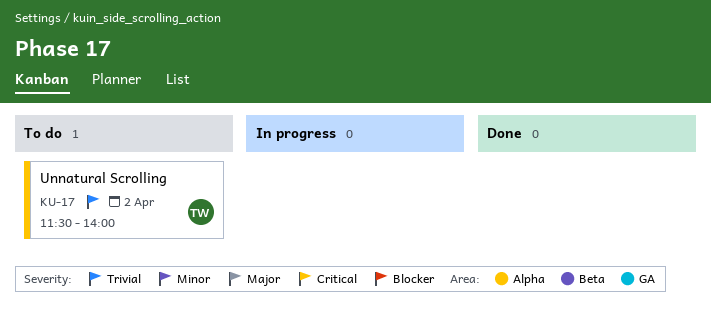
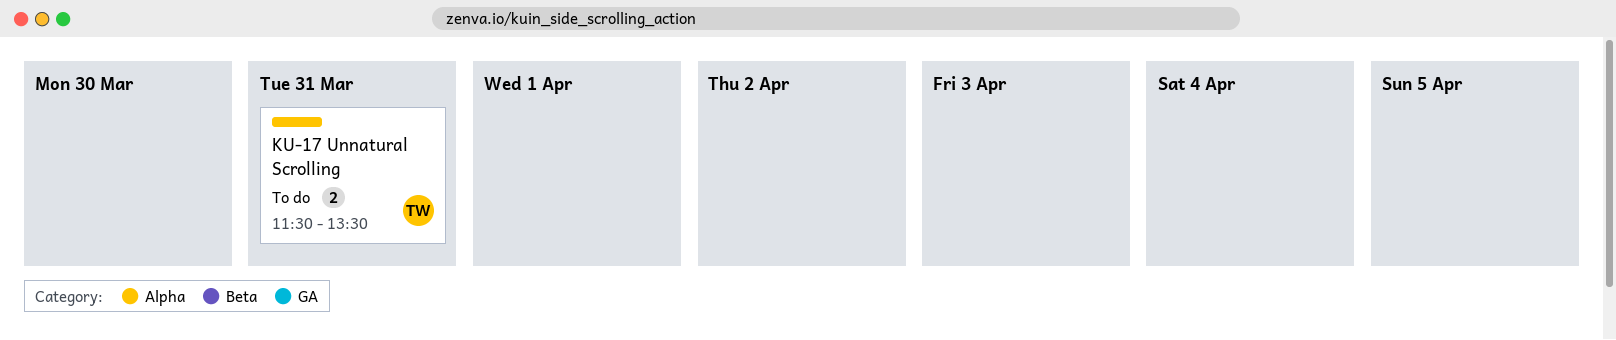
KU-17, day: Apr 2 -> Mar 31
KU-17, ends: 14:00 -> 13:30

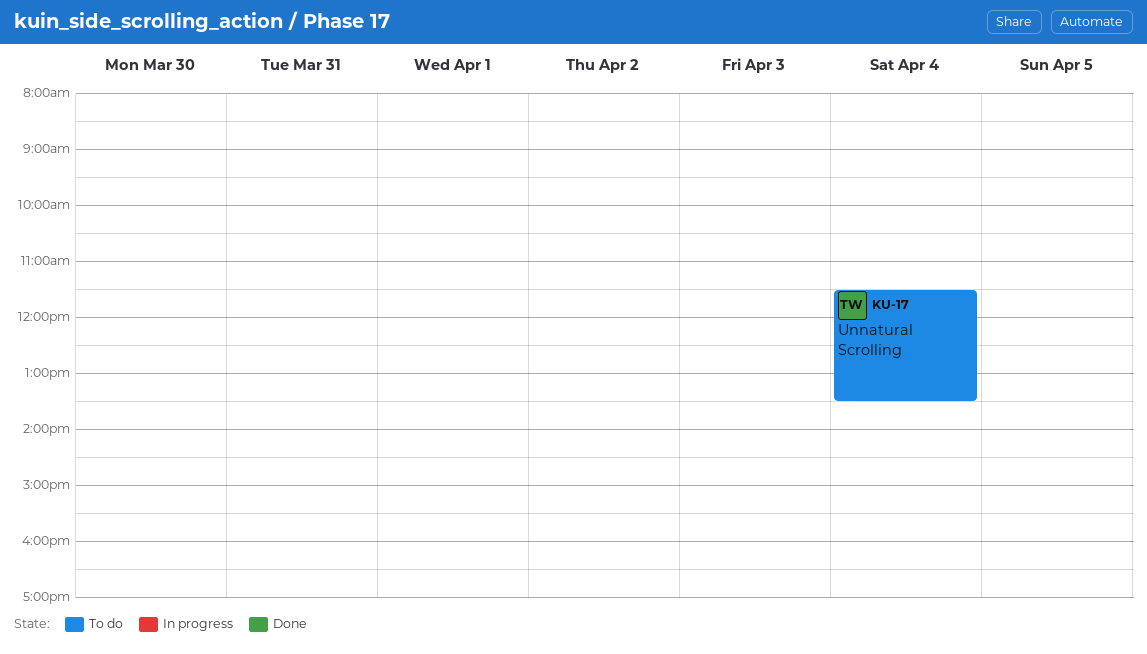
KU-17, day: Mar 31 -> Apr 4

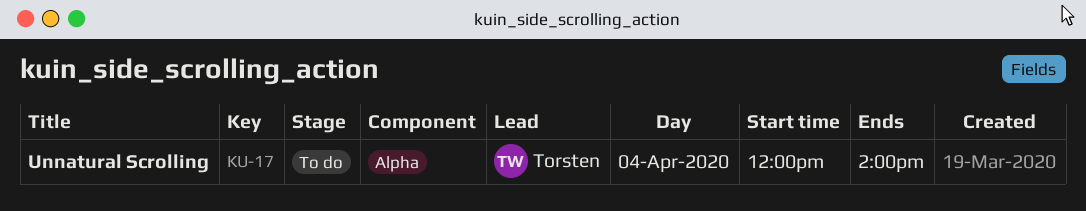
KU-17, begins: 11:30 -> 12:00
KU-17, ends: 13:30 -> 14:00

